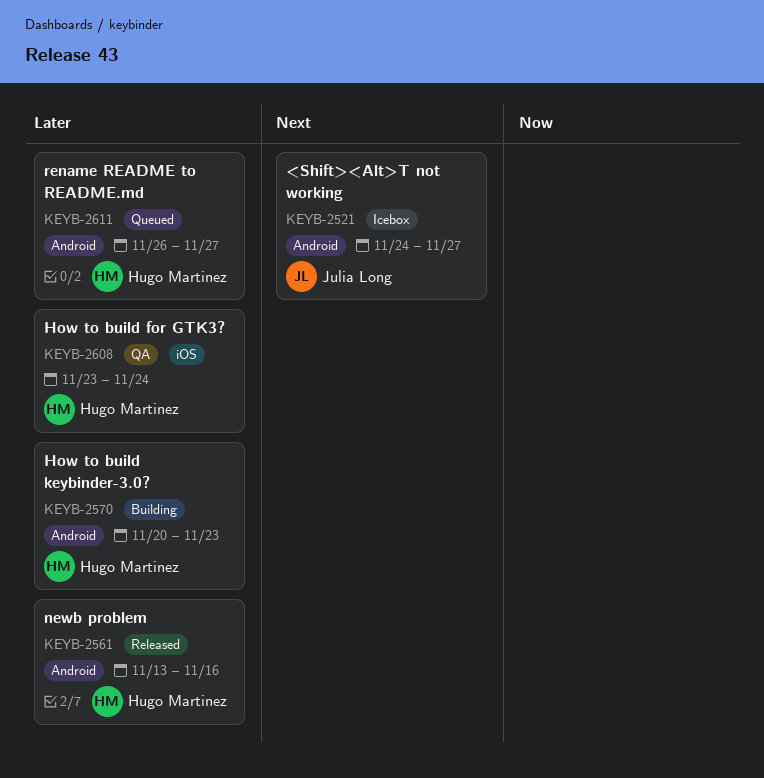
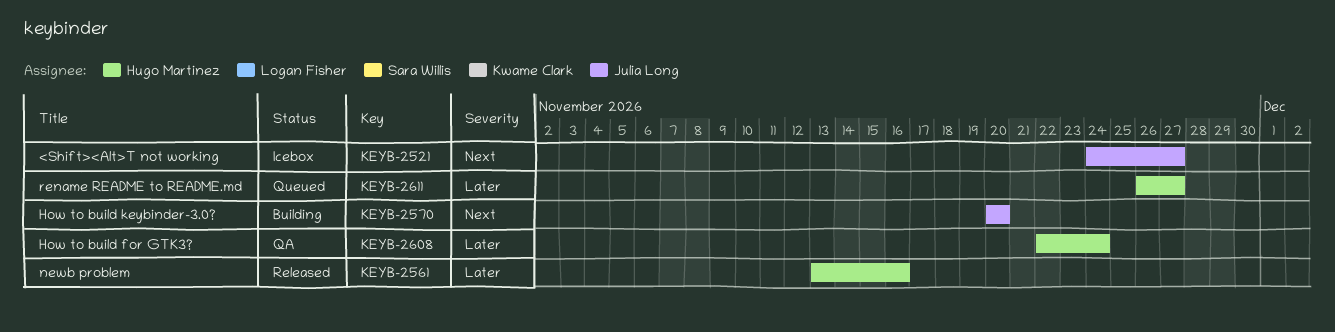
KEYB-2570, owner: Hugo Martinez -> Julia Long
KEYB-2570, priority: Later -> Next
KEYB-2570, due: Nov 23 -> Nov 20
KEYB-2608, start: Nov 23 -> Nov 22

